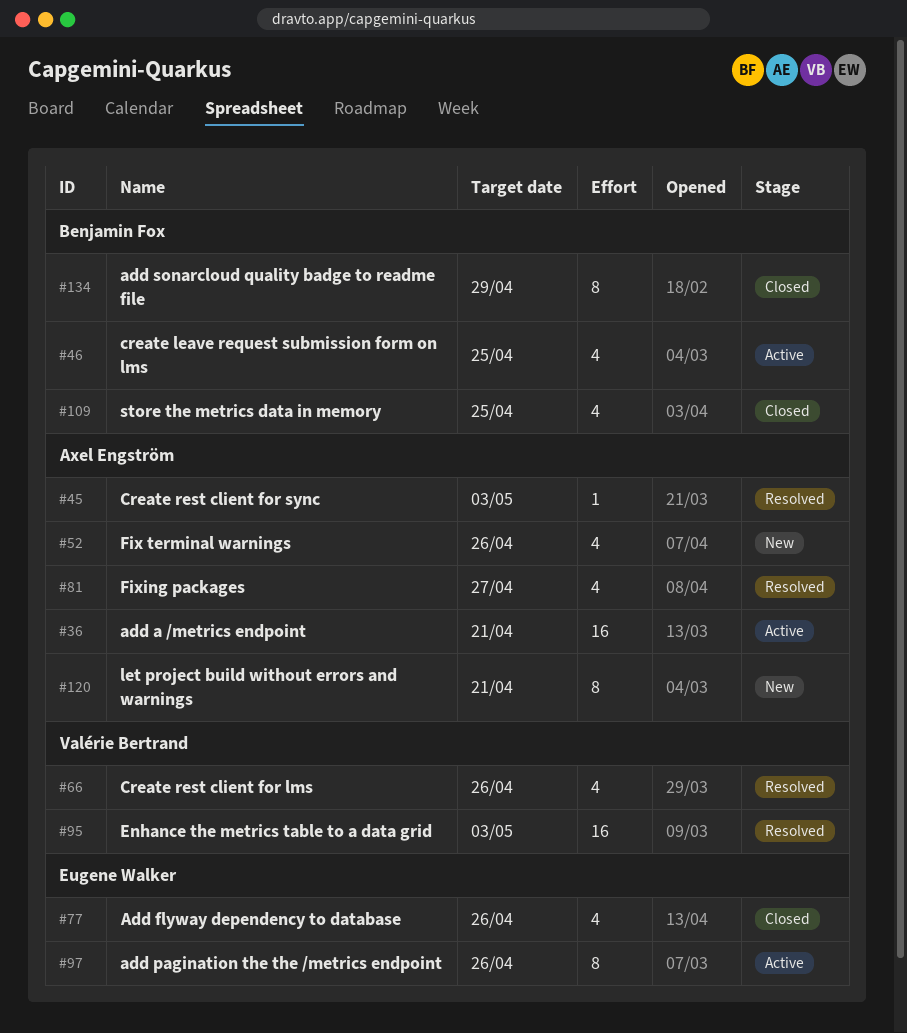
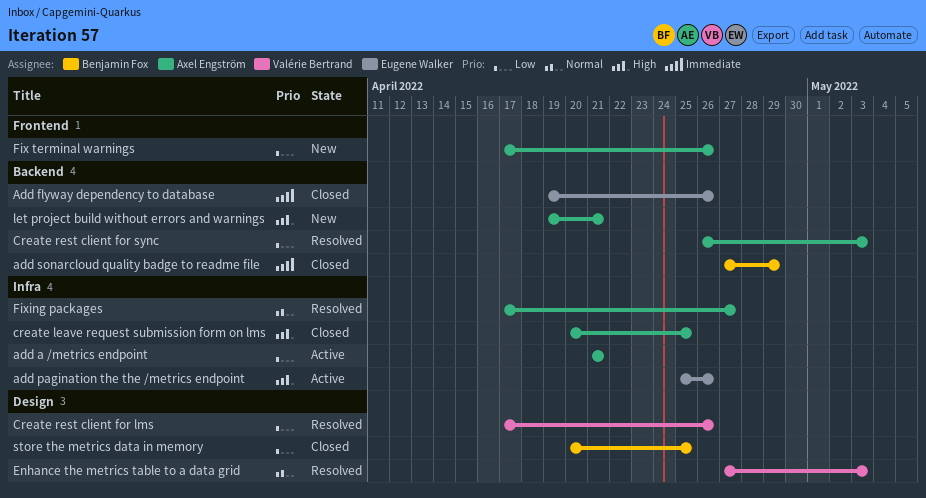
create leave request submission form on lms, status: Active -> Closed
create leave request submission form on lms, owner: Benjamin Fox -> Axel Engström

